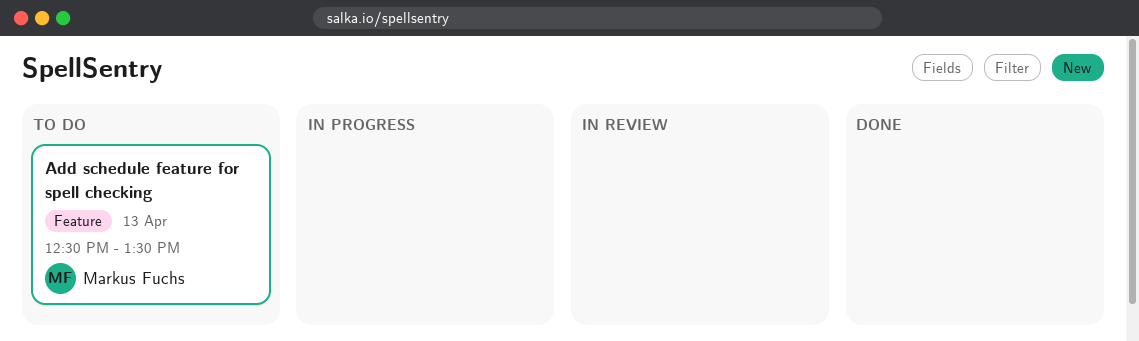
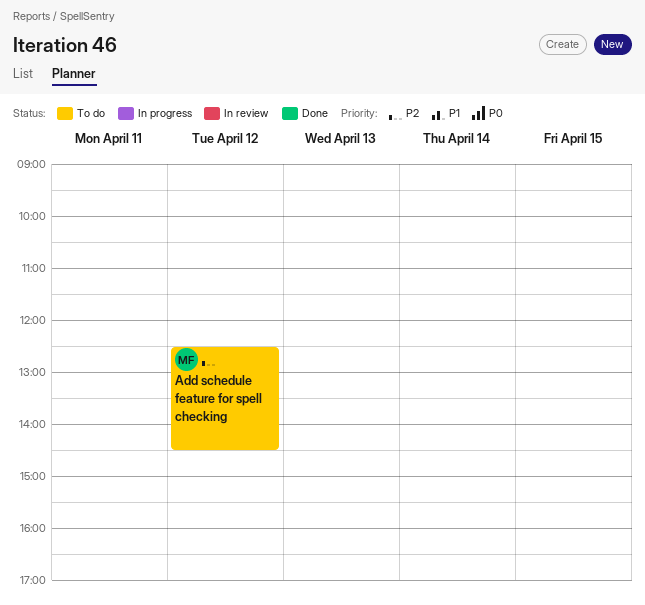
Add schedule feature for spell checking, day: Apr 13 -> Apr 12
Add schedule feature for spell checking, ends: 13:30 -> 14:30

